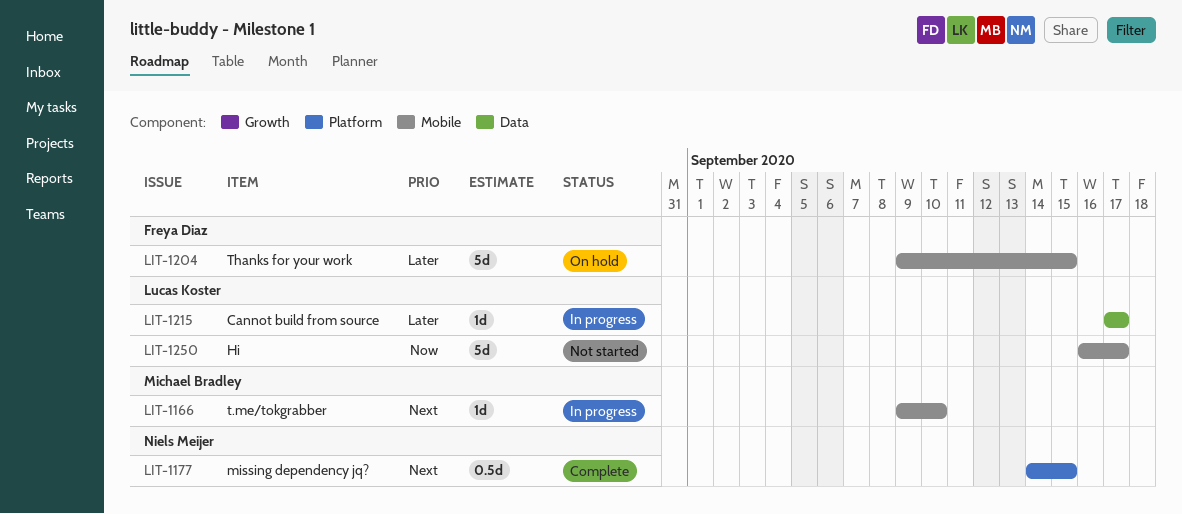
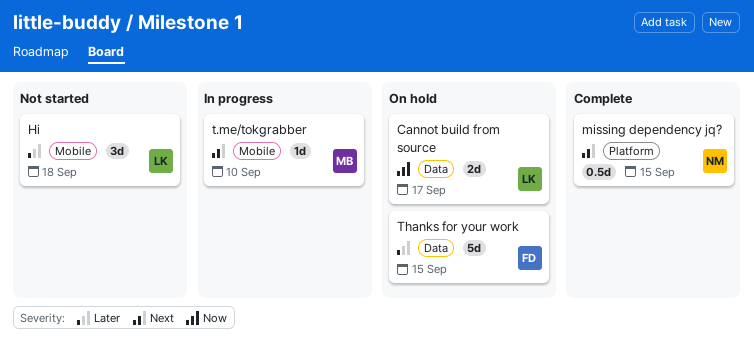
Cannot build from source, status: In progress -> On hold
Cannot build from source, priority: Later -> Now
Cannot build from source, estimate: 1d -> 2d
Hi, priority: Now -> Later
Hi, estimate: 5d -> 3d
Hi, due: Sep 17 -> Sep 18
Thanks for your work, label: Mobile -> Data

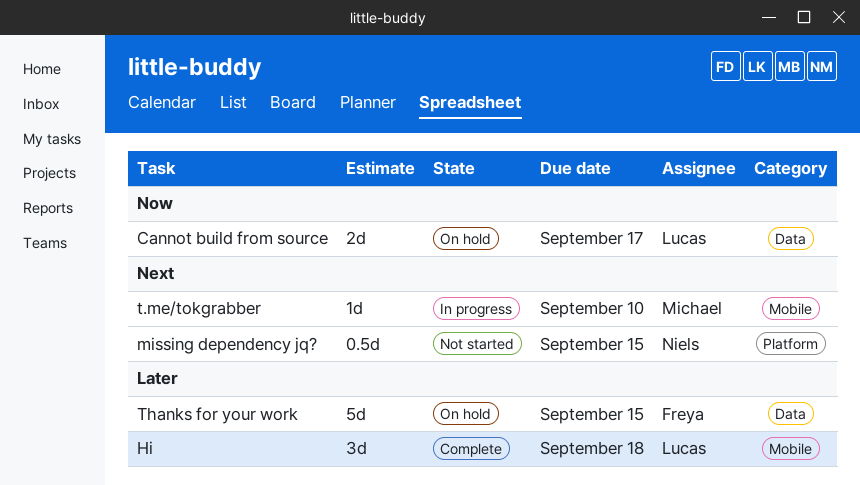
Hi, status: Not started -> Complete
missing dependency jq?, status: Complete -> Not started

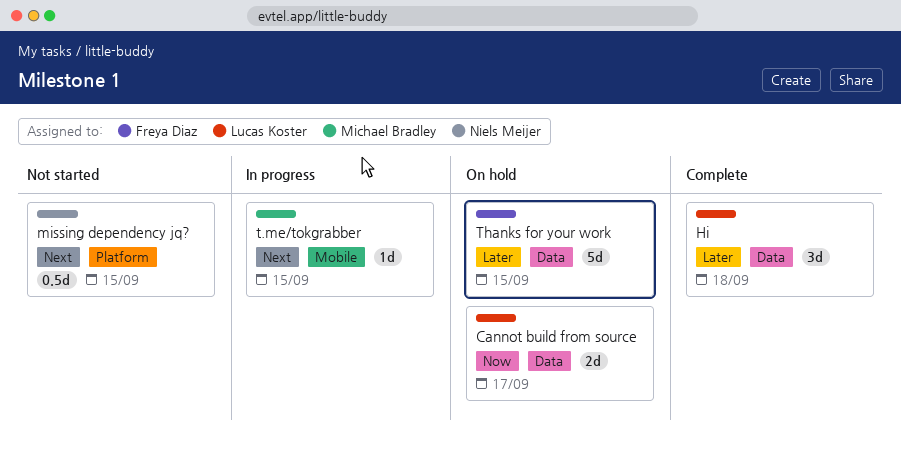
Hi, label: Mobile -> Data
t.me/tokgrabber, due: Sep 10 -> Sep 15

